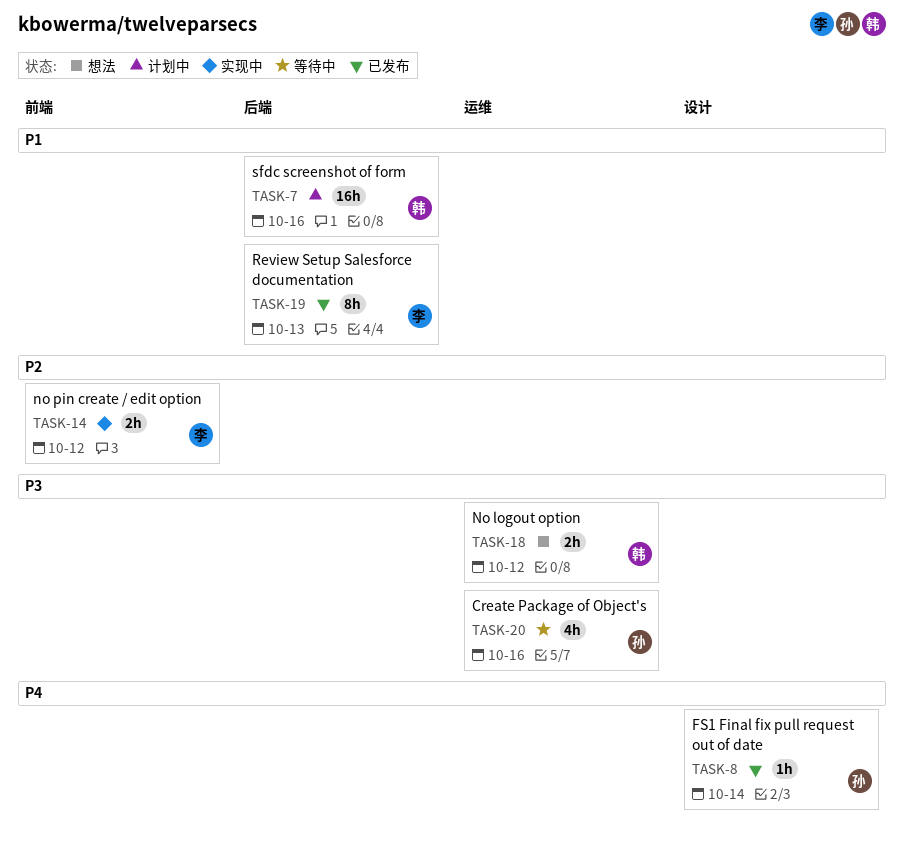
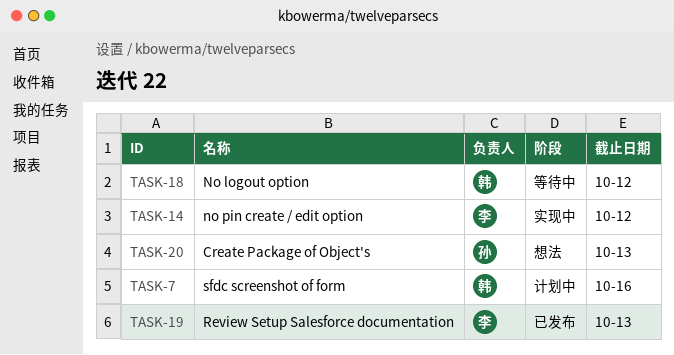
TASK-8: present -> none
TASK-18, status: 想法 -> 等待中
TASK-20, status: 等待中 -> 想法
TASK-20, due: Oct 16 -> Oct 13

